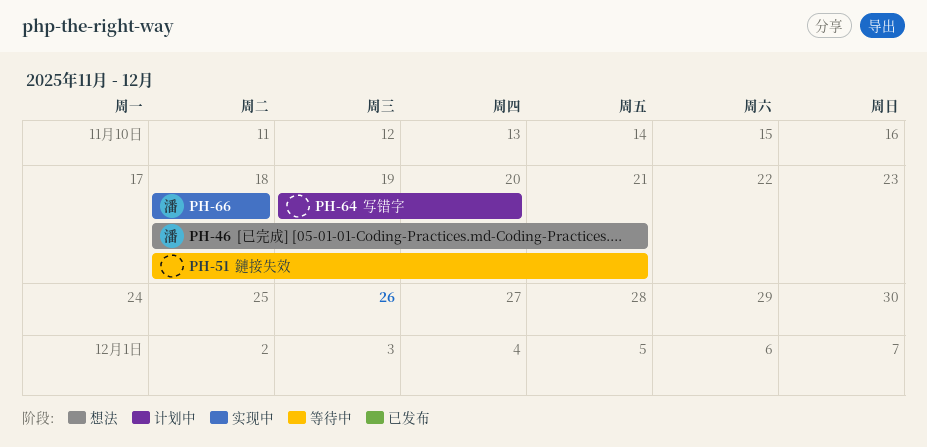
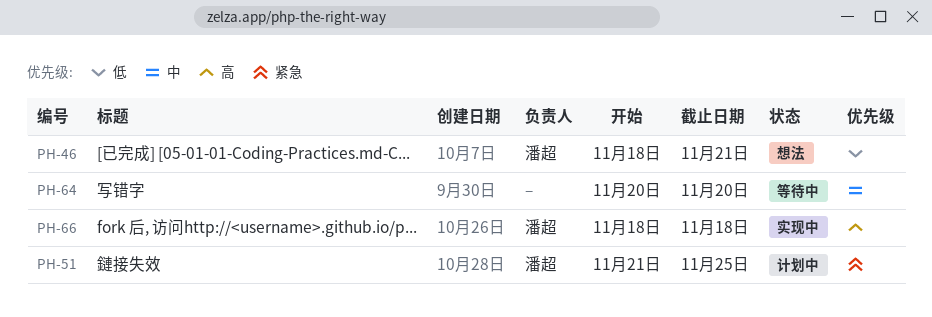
PH-51, status: 等待中 -> 计划中
PH-51, owner: none -> 潘超
PH-51, start: Nov 18 -> Nov 21
PH-51, due: Nov 21 -> Nov 25
PH-64, status: 计划中 -> 等待中
PH-64, start: Nov 19 -> Nov 20

